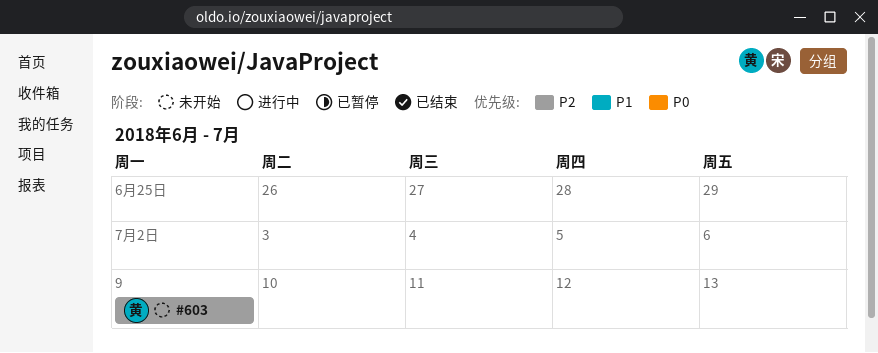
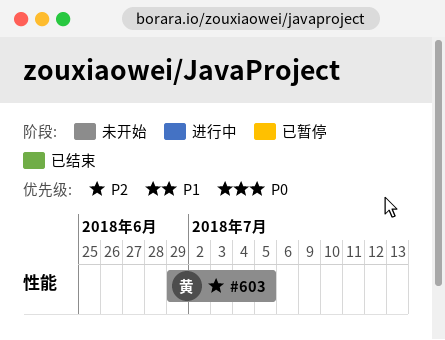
#603, start: Jul 9 -> Jun 29
#603, due: Jul 9 -> Jul 5

